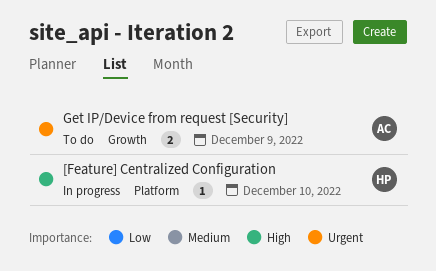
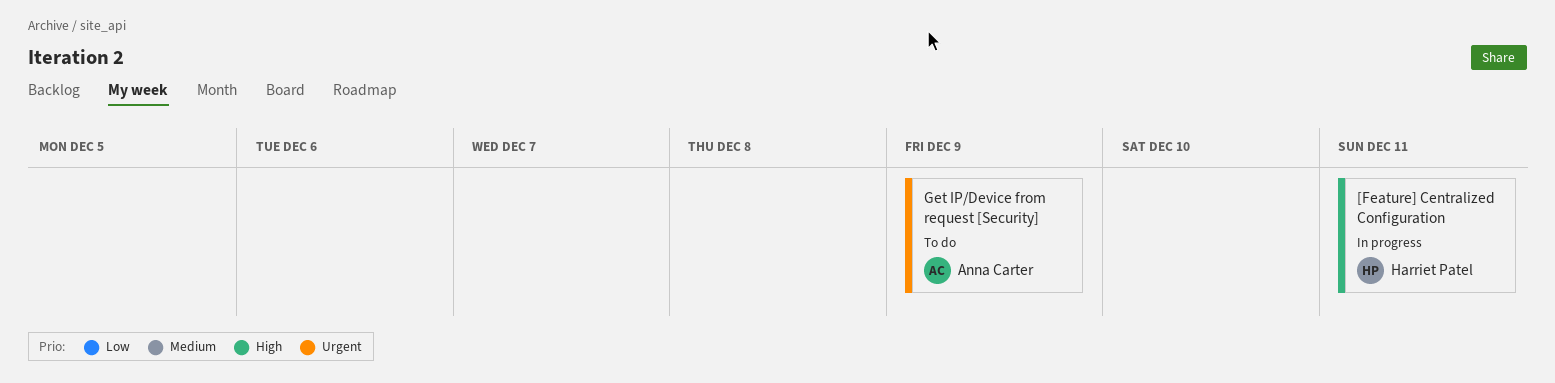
[Feature] Centralized Configuration, due: Dec 10 -> Dec 11

